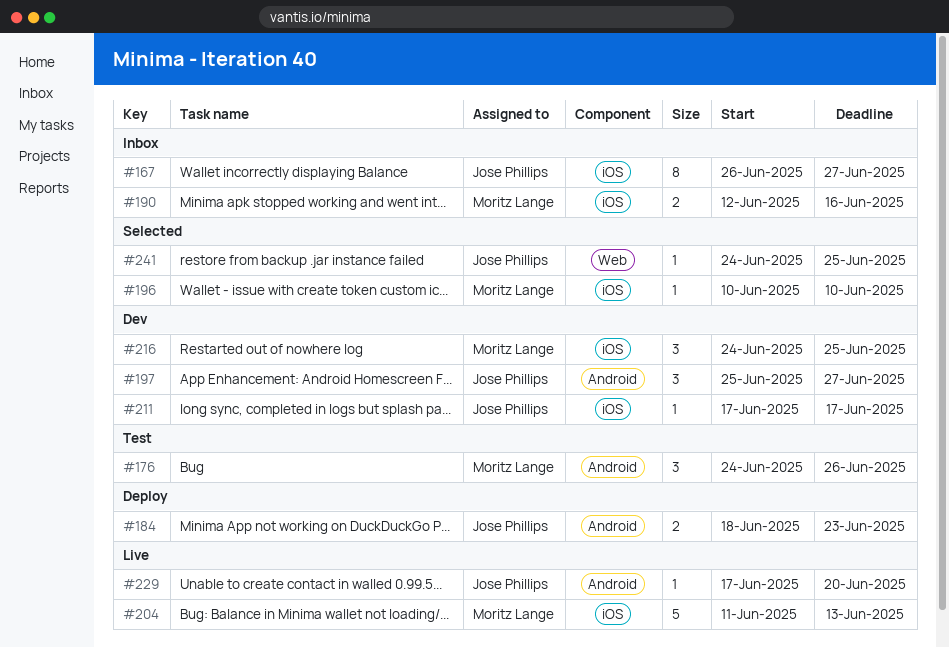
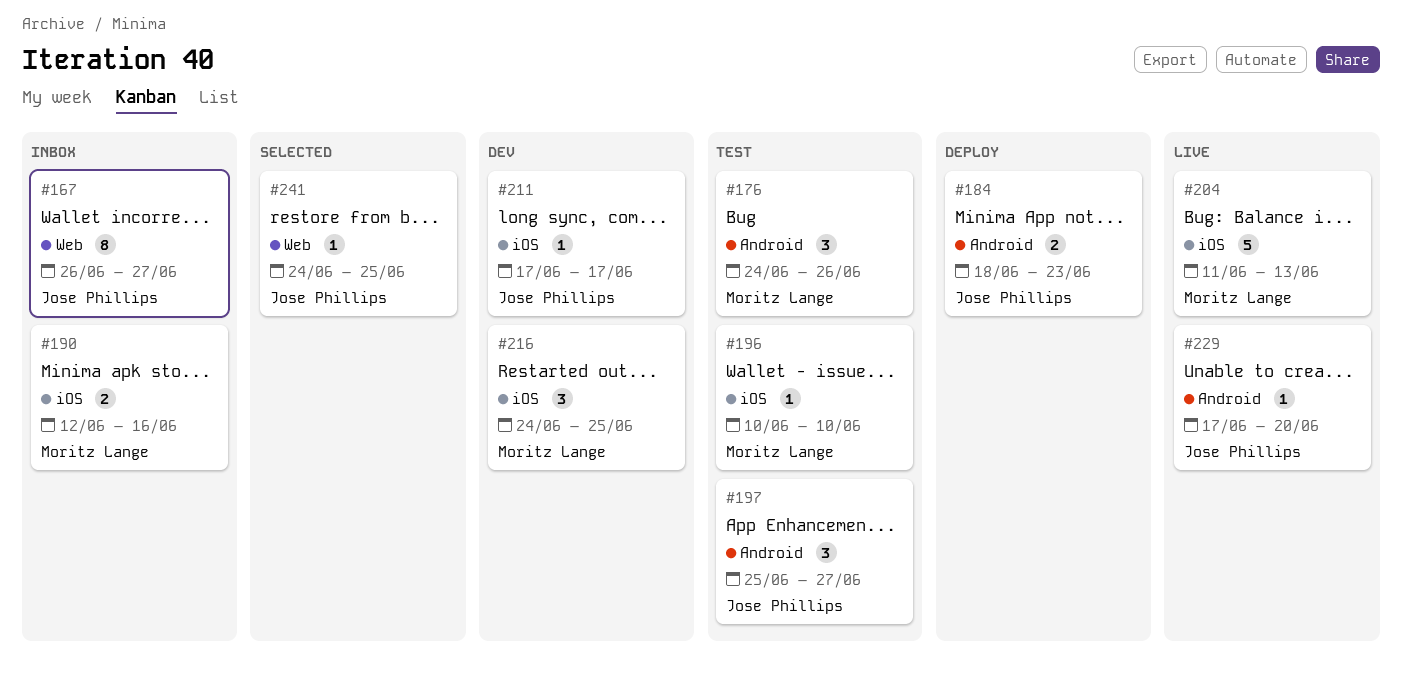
#167, label: iOS -> Web
#196, status: Selected -> Test
#197, status: Dev -> Test

